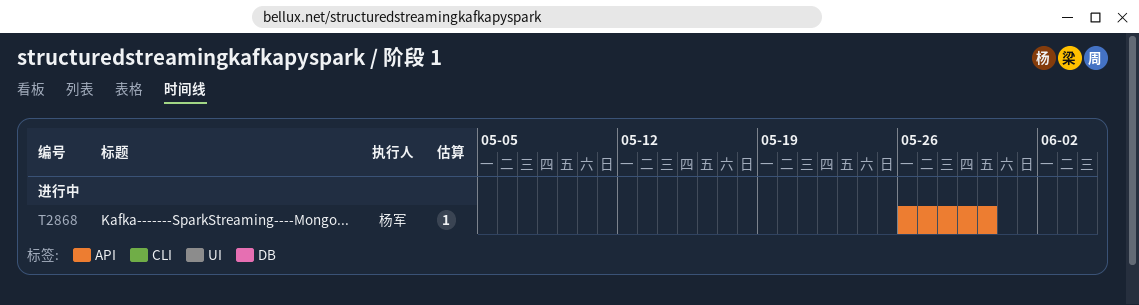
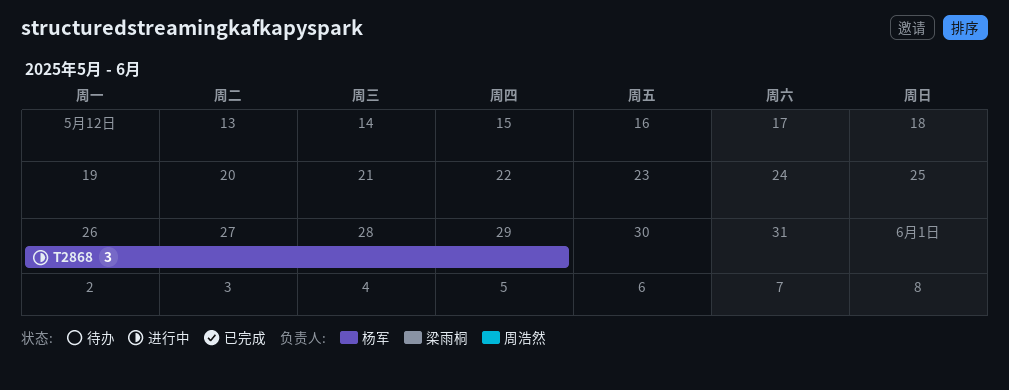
T2868, estimate: 1 -> 3
T2868, due: May 30 -> May 29

